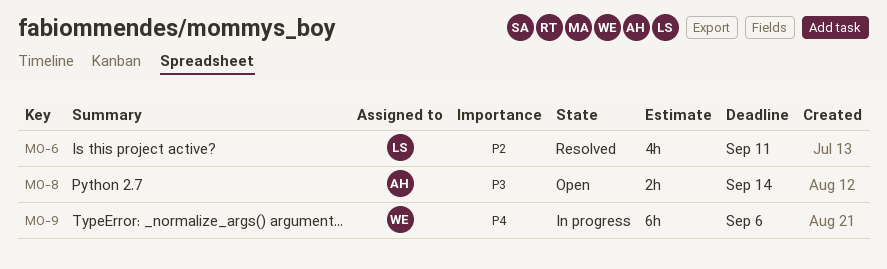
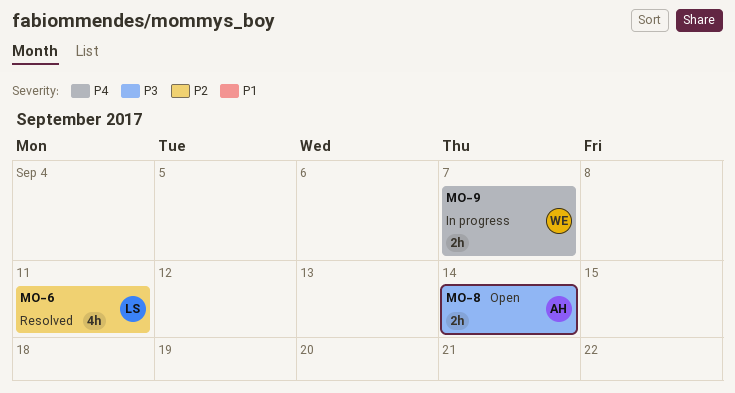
MO-9, estimate: 6h -> 2h
MO-9, due: Sep 6 -> Sep 7

